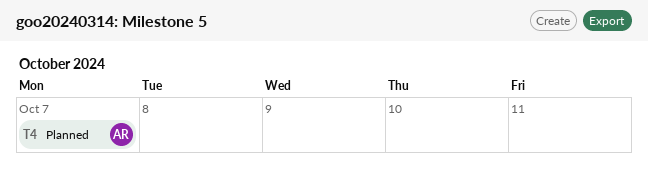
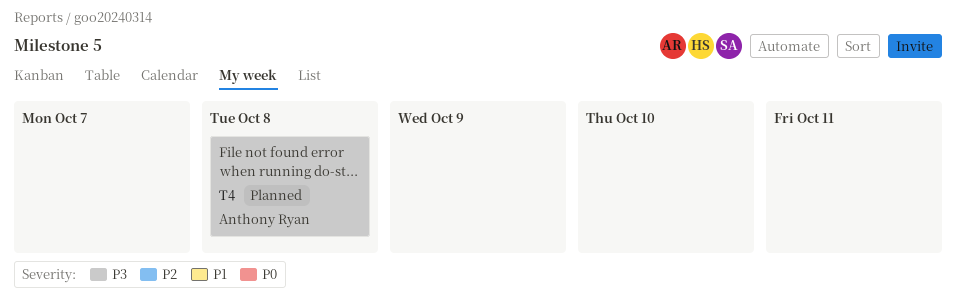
T4, due: Oct 7 -> Oct 8

